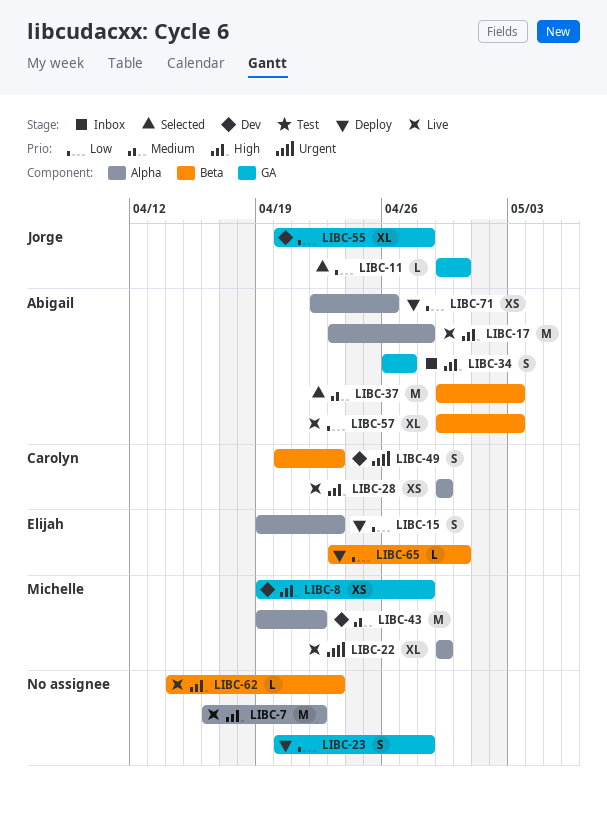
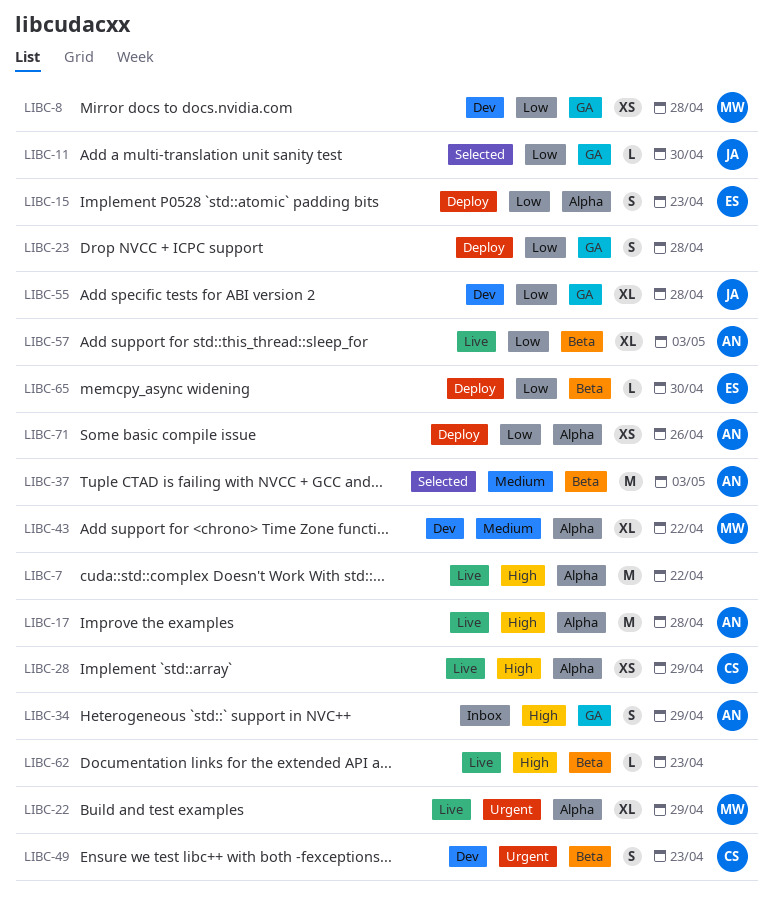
LIBC-8, priority: High -> Low
LIBC-34, due: Apr 27 -> Apr 29
LIBC-43, estimate: M -> XL

